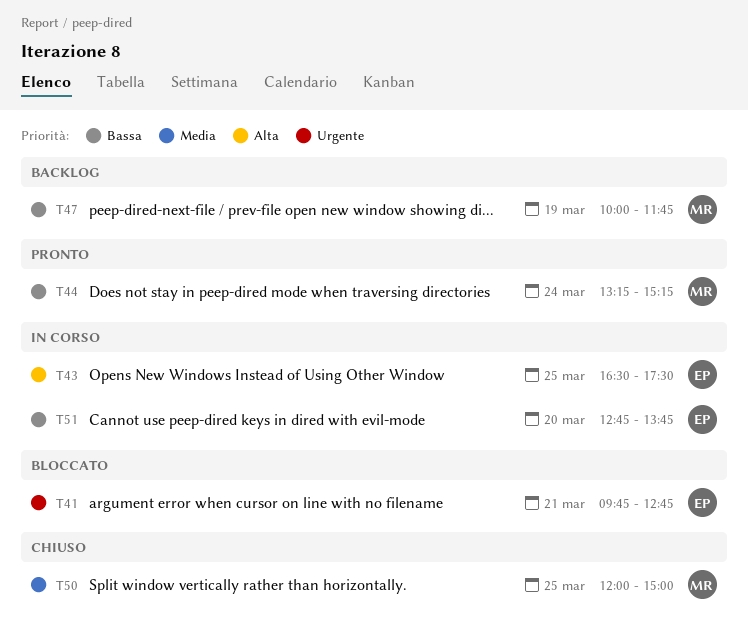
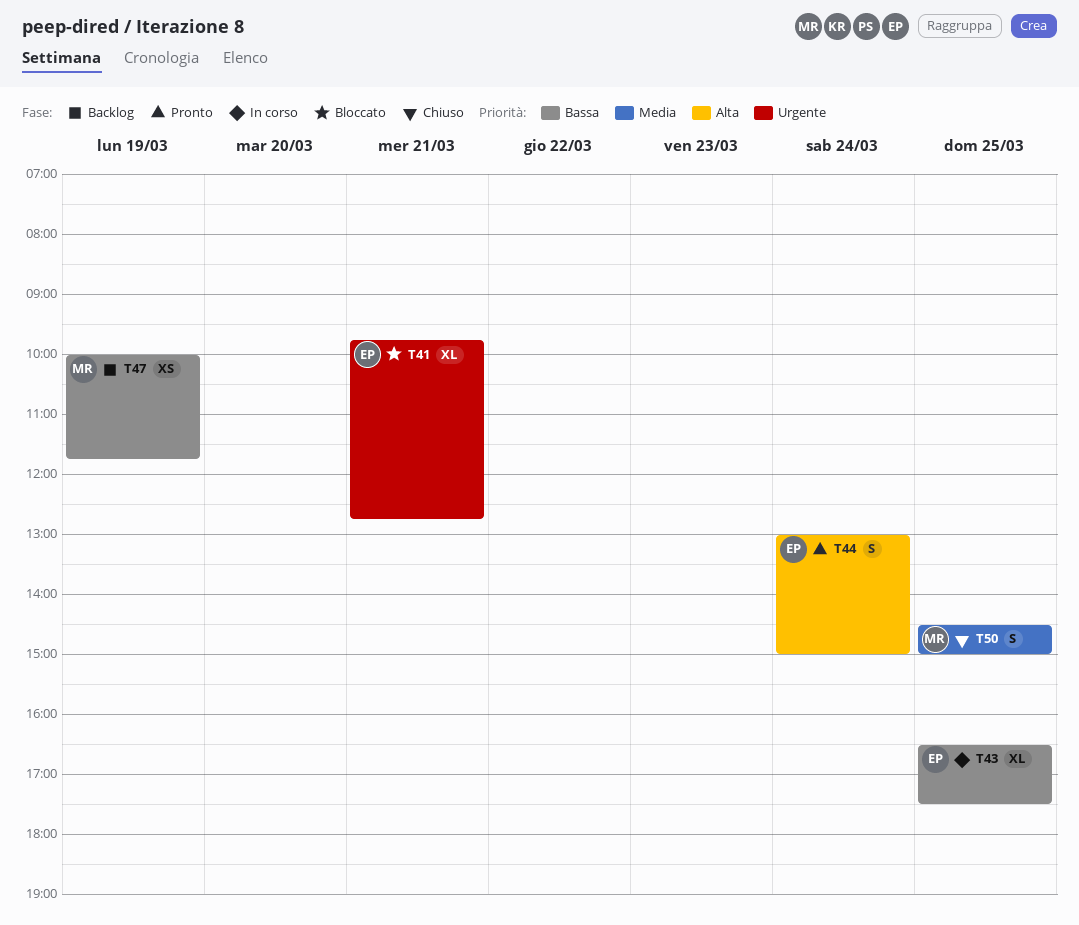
T43, priority: Alta -> Bassa
T44, owner: MR -> EP
T44, priority: Bassa -> Alta
T44, begins: 13:15 -> 13:00
T44, ends: 15:15 -> 15:00
T50, begins: 12:00 -> 14:30
T51: present -> none

